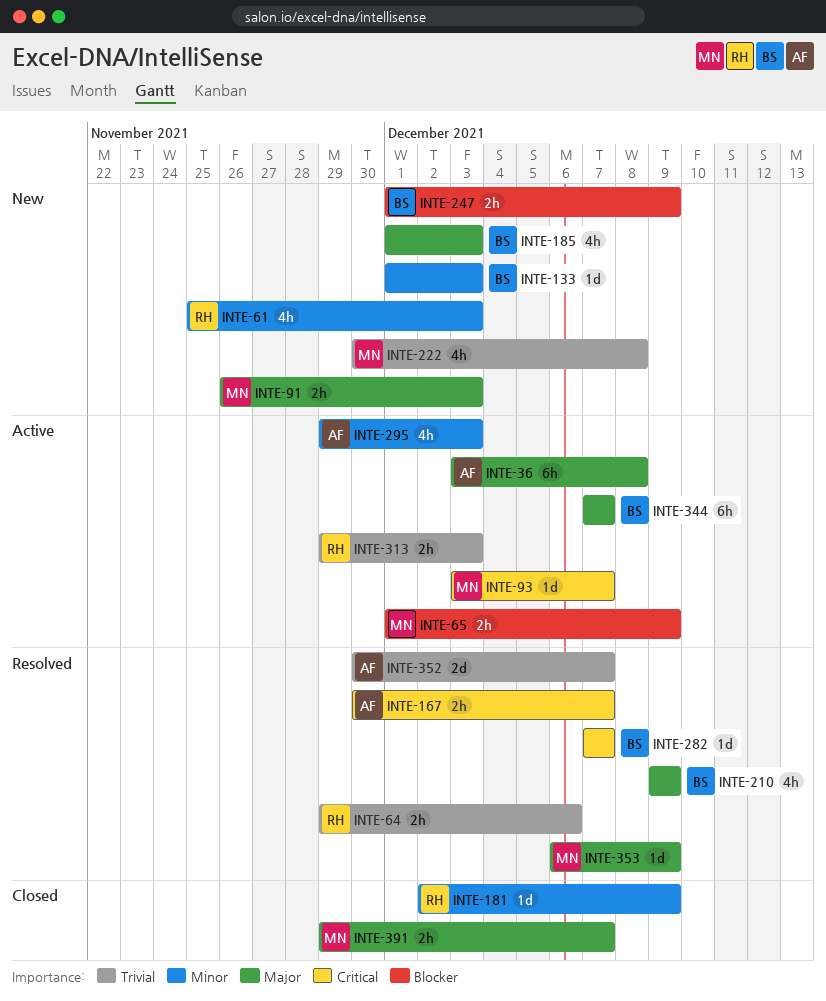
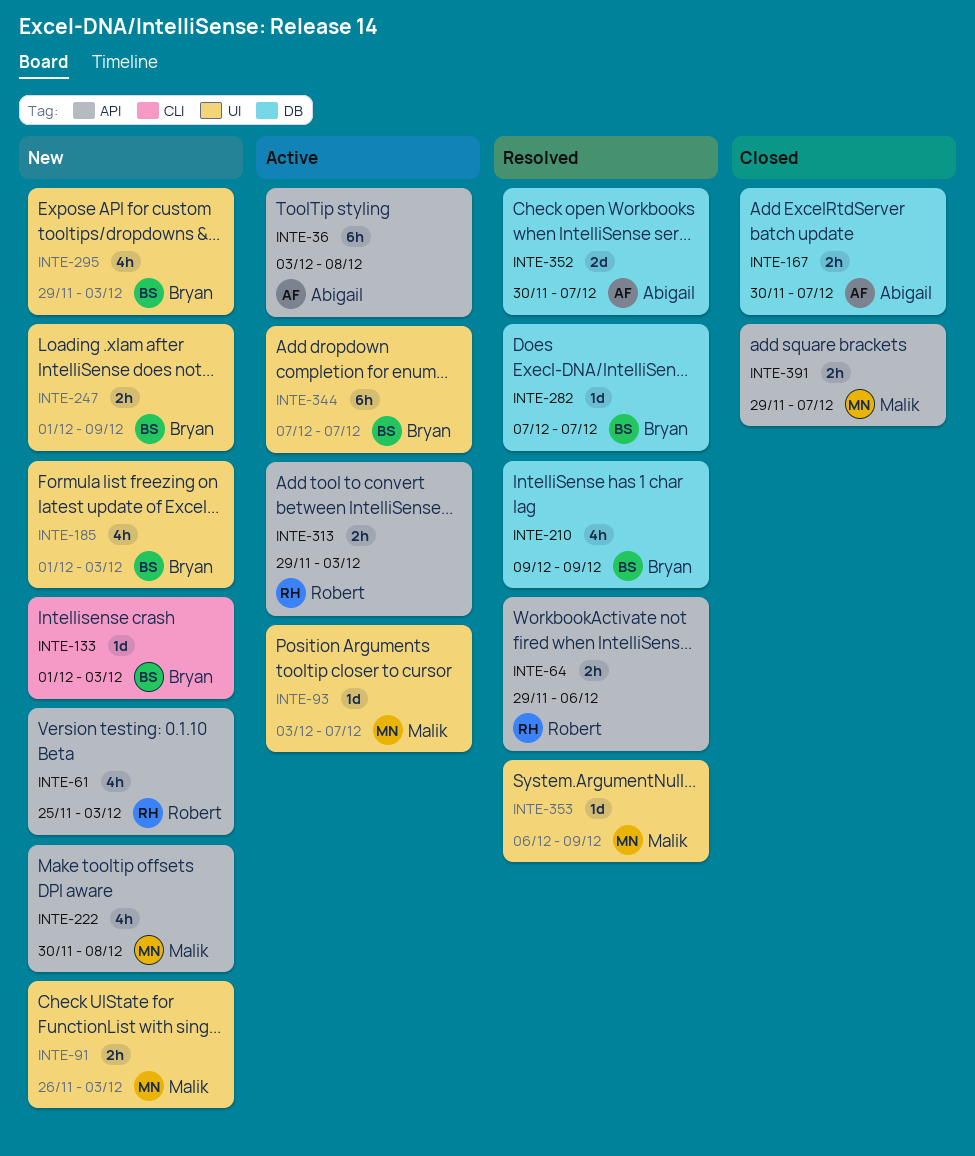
INTE-65: present -> none
INTE-167, status: Resolved -> Closed
INTE-181: present -> none
INTE-295, status: Active -> New
INTE-295, owner: Abigail -> Bryan

